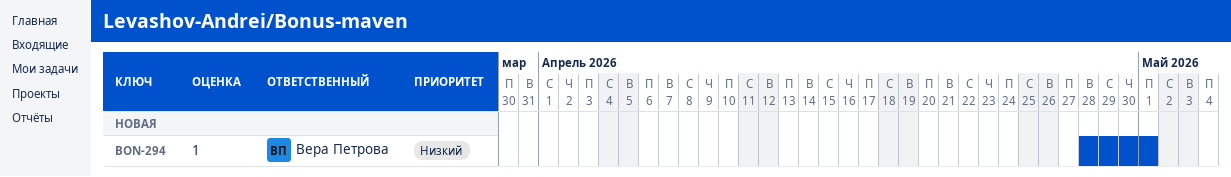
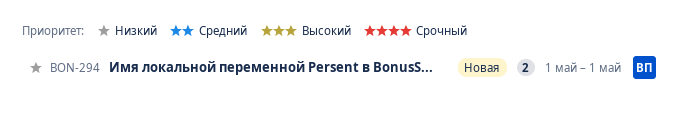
BON-294, estimate: 1 -> 2
BON-294, start: Apr 28 -> May 1

